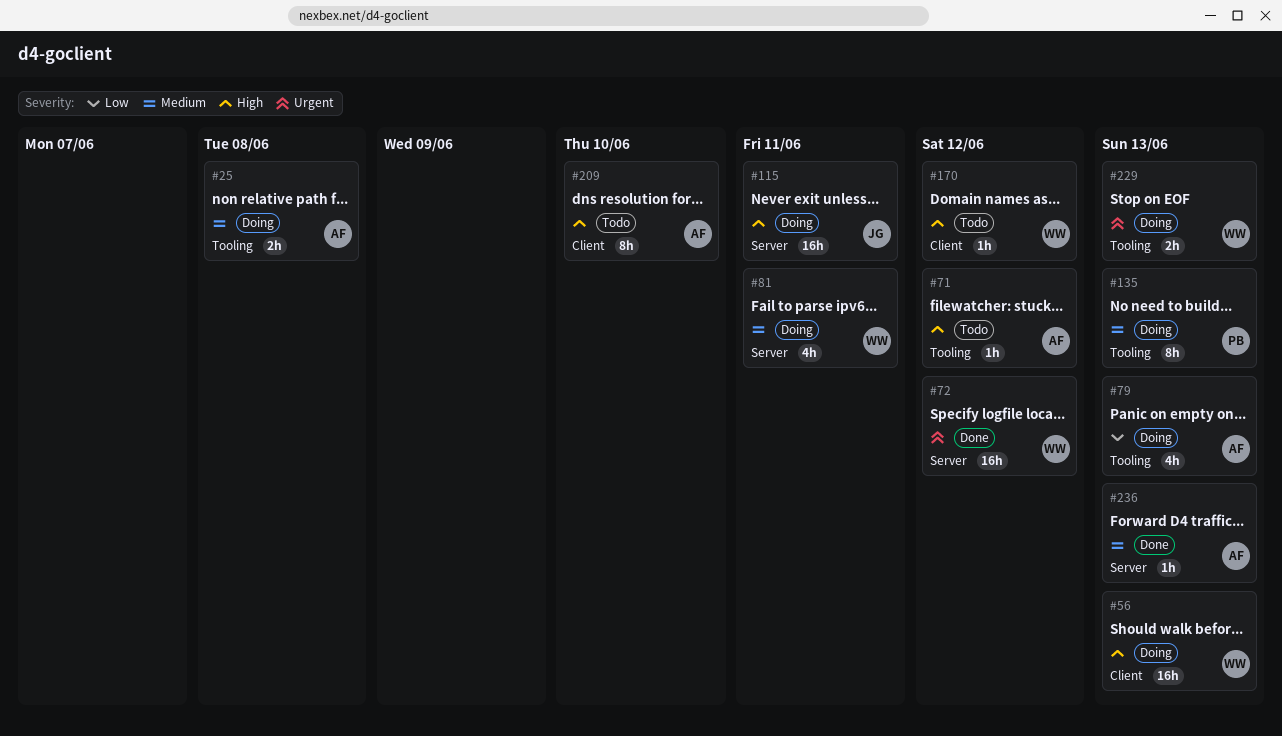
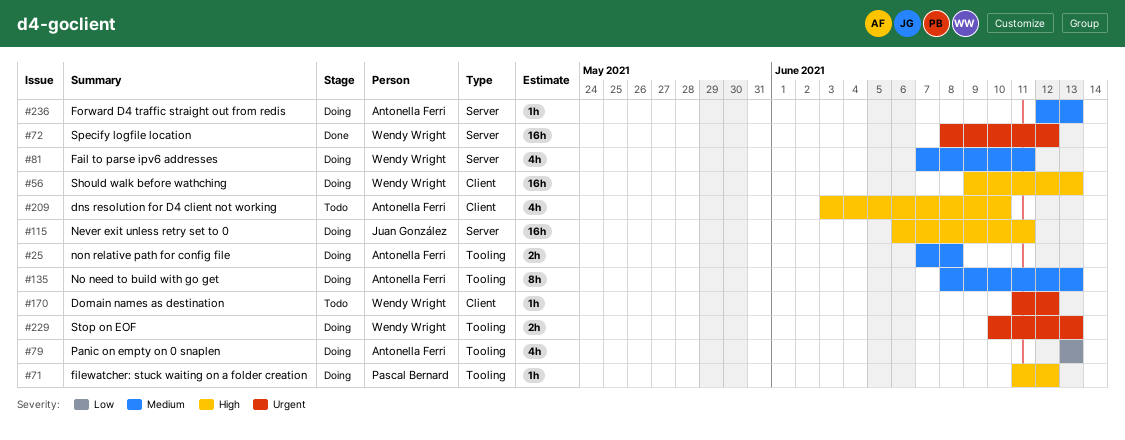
#71, status: Todo -> Doing
#71, owner: Antonella Ferri -> Pascal Bernard
#135, owner: Pascal Bernard -> Antonella Ferri
#170, priority: High -> Urgent
#209, estimate: 8h -> 4h
#236, status: Done -> Doing

